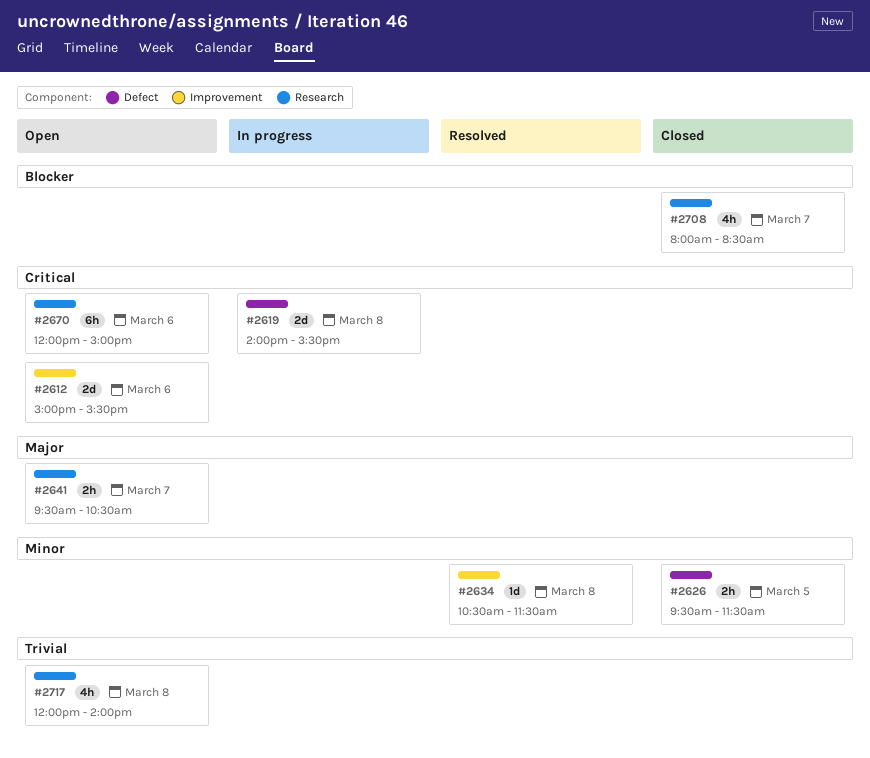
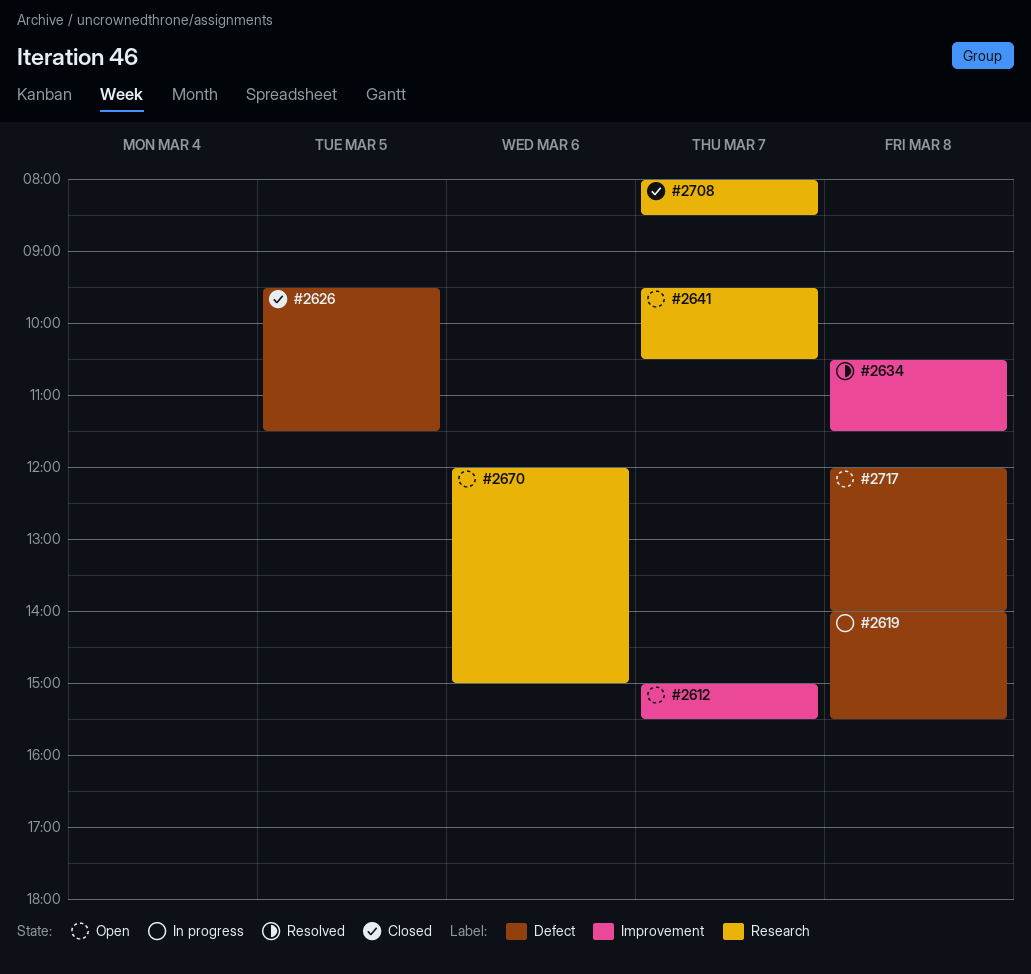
#2612, day: Mar 6 -> Mar 7
#2717, label: Research -> Defect

